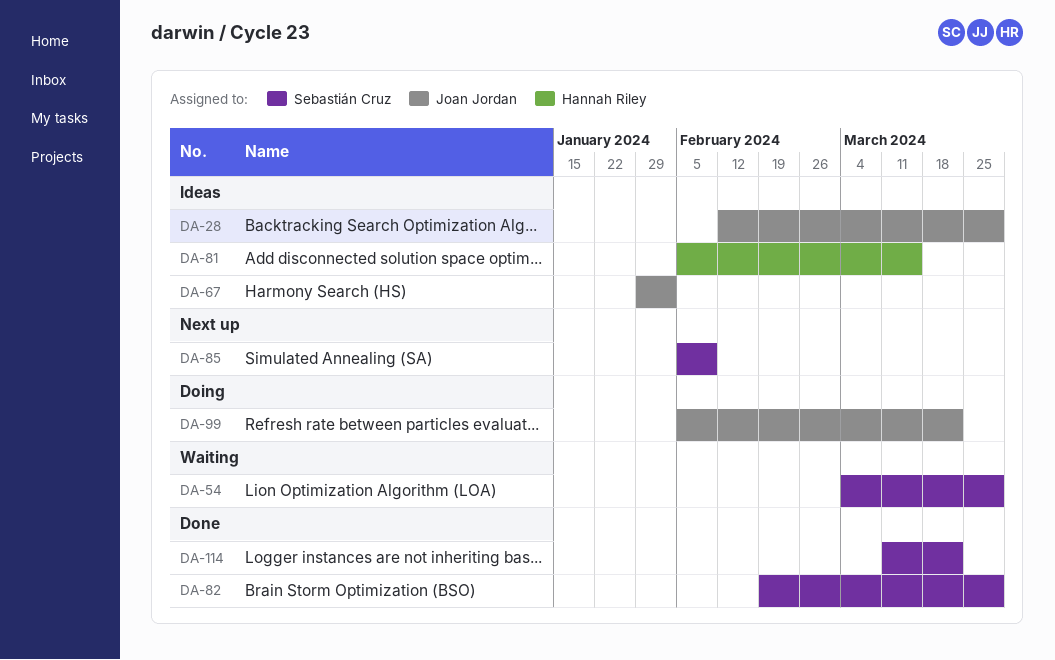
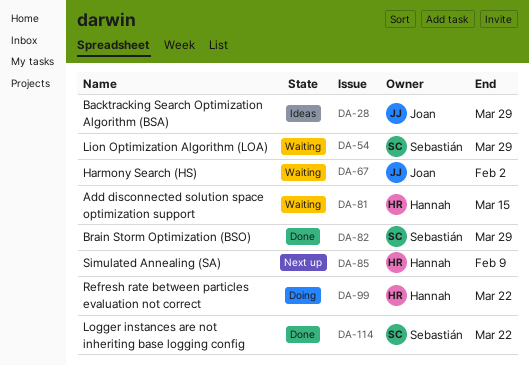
DA-67, status: Ideas -> Waiting
DA-81, status: Ideas -> Waiting
DA-85, owner: Sebastián Cruz -> Hannah Riley
DA-99, owner: Joan Jordan -> Hannah Riley

